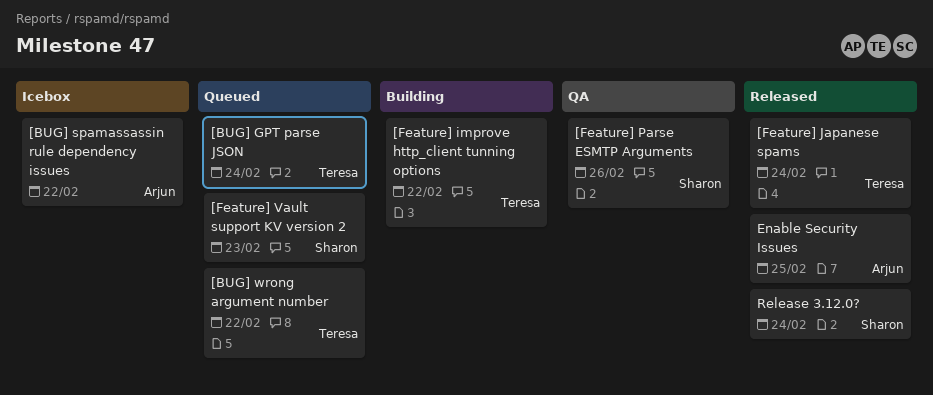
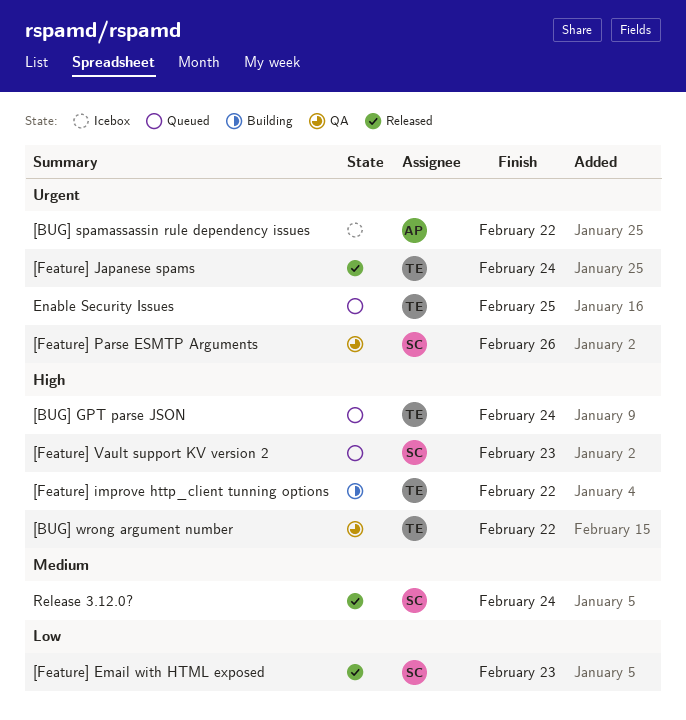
[BUG] wrong argument number, status: Queued -> QA
[Feature] Email with HTML exposed: none -> present
Enable Security Issues, status: Released -> Queued
Enable Security Issues, owner: Arjun -> Teresa

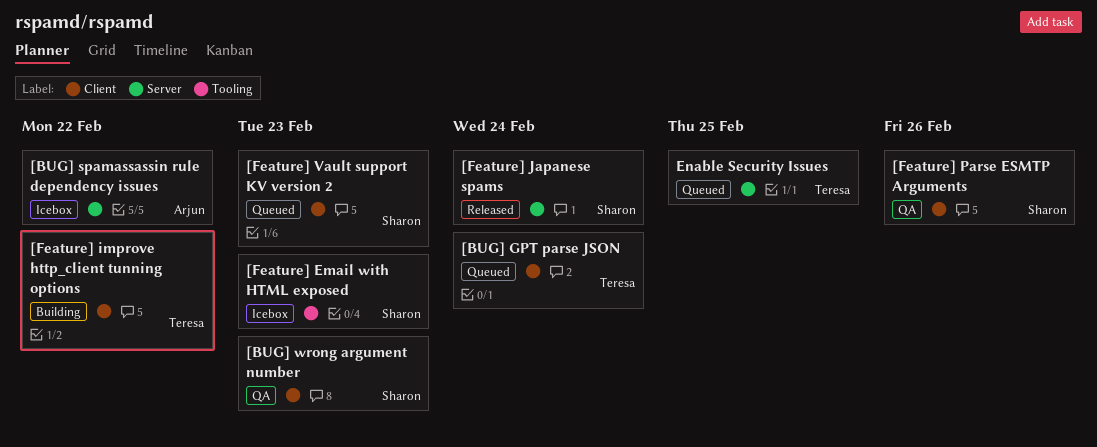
[BUG] wrong argument number, owner: Teresa -> Sharon
[BUG] wrong argument number, due: Feb 22 -> Feb 23
[Feature] Email with HTML exposed, status: Released -> Icebox
[Feature] Japanese spams, owner: Teresa -> Sharon
Release 3.12.0?: present -> none

